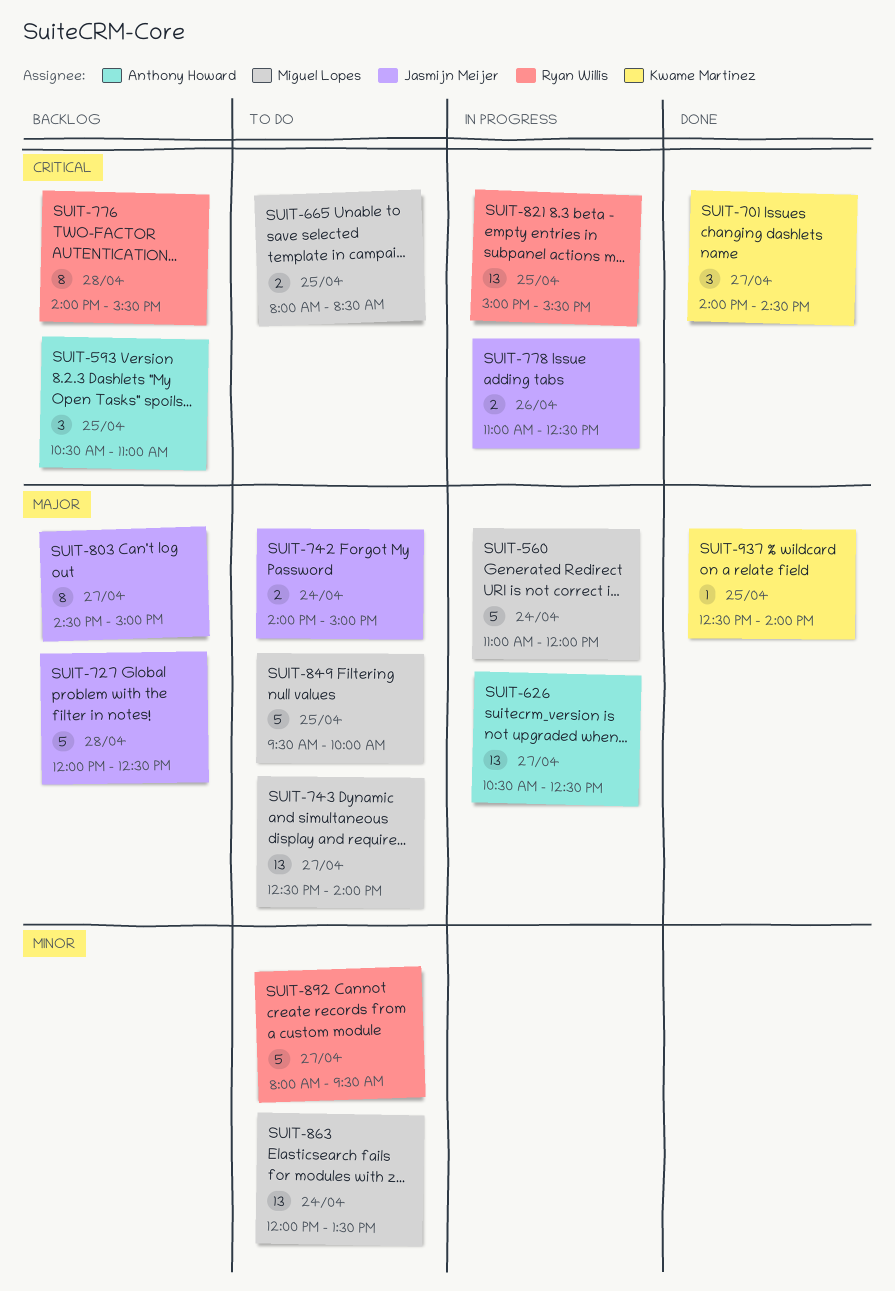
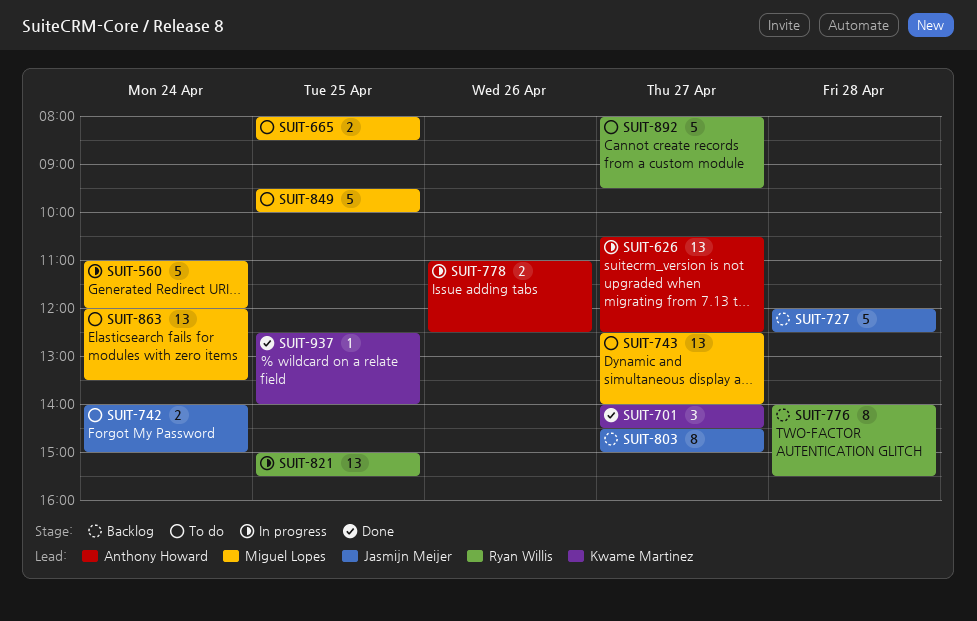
SUIT-593: present -> none
SUIT-778, owner: Jasmijn Meijer -> Anthony Howard

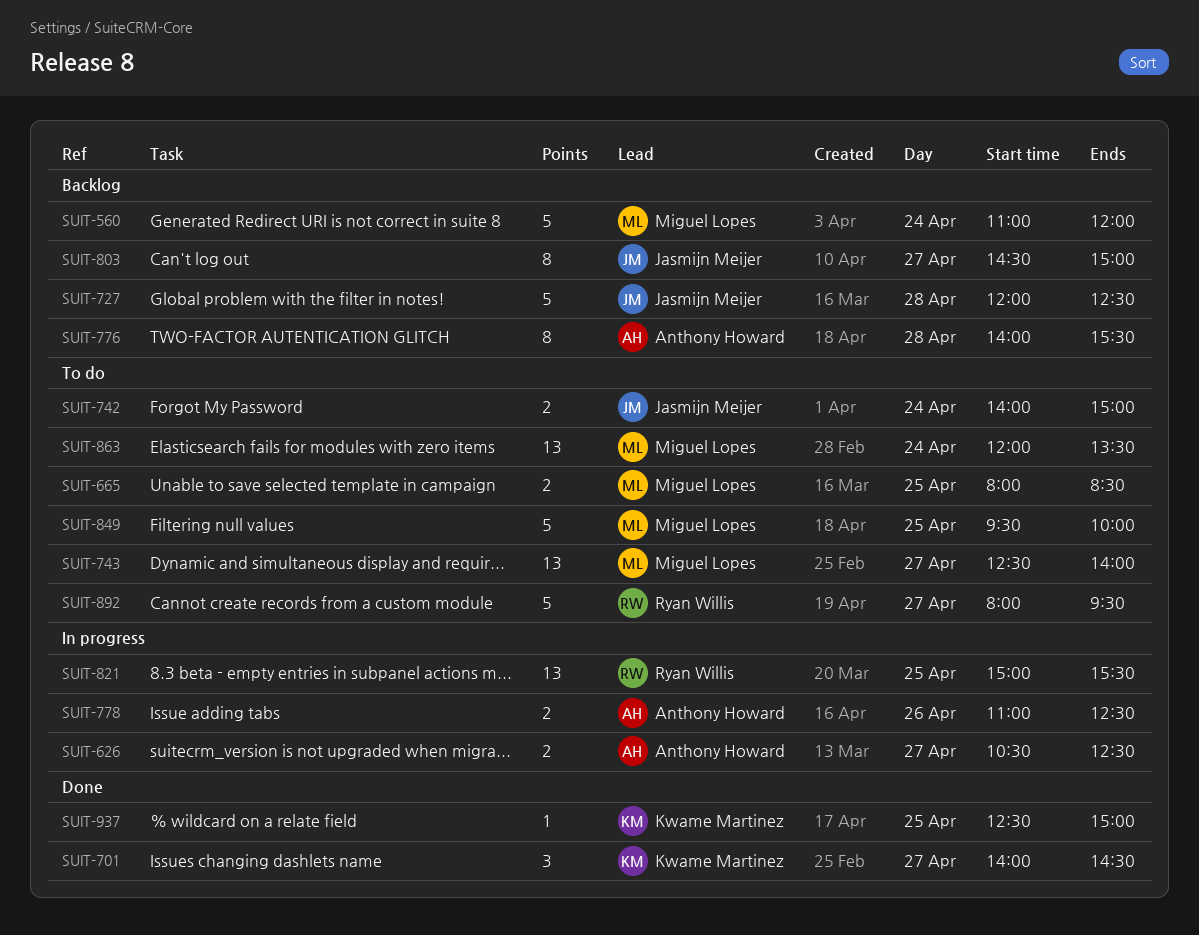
SUIT-560, status: In progress -> Backlog
SUIT-626, estimate: 13 -> 2
SUIT-776, owner: Ryan Willis -> Anthony Howard
SUIT-937, ends: 14:00 -> 15:00

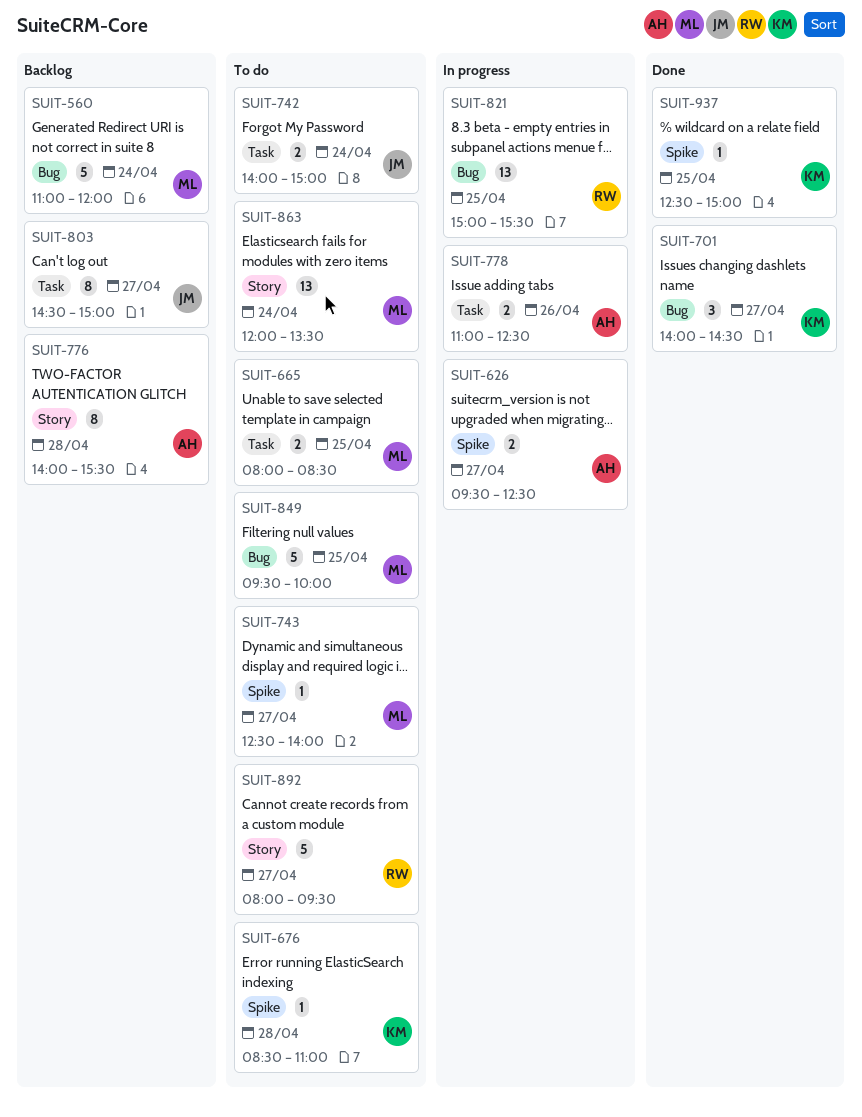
SUIT-626, begins: 10:30 -> 09:30
SUIT-676: none -> present
SUIT-727: present -> none
SUIT-743, estimate: 13 -> 1

